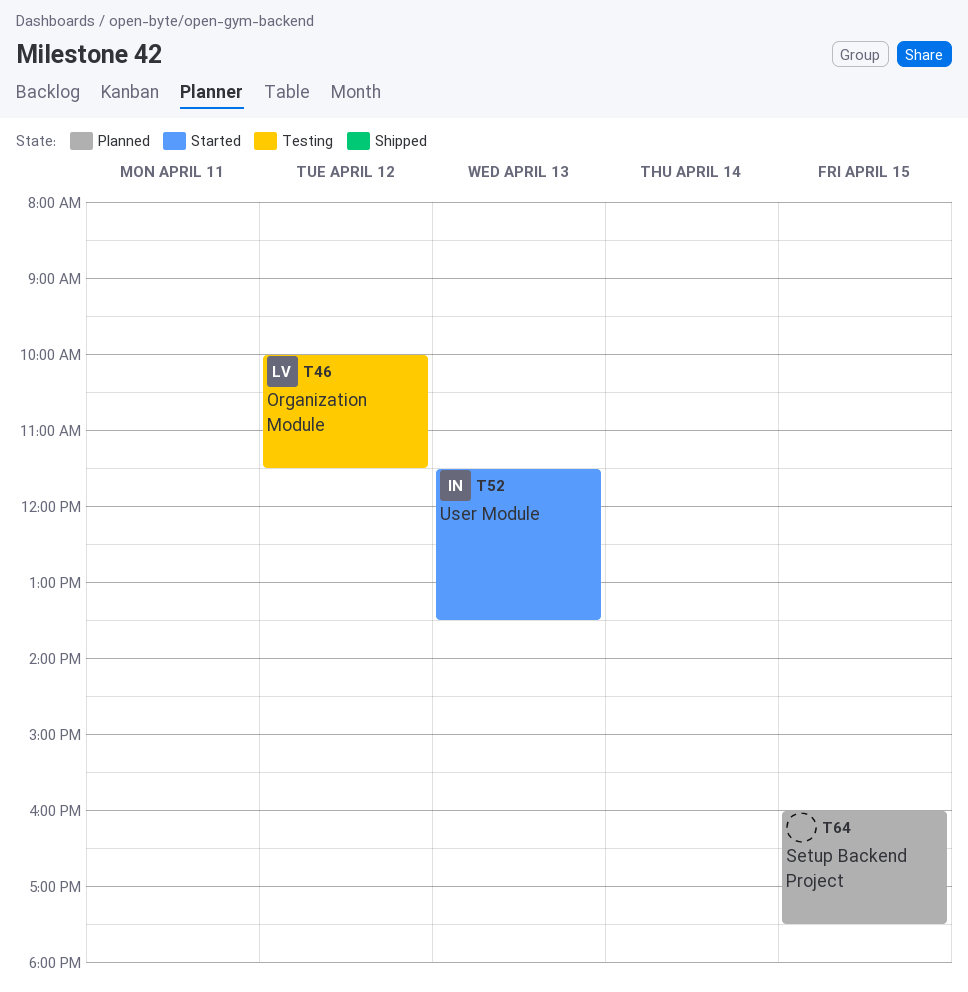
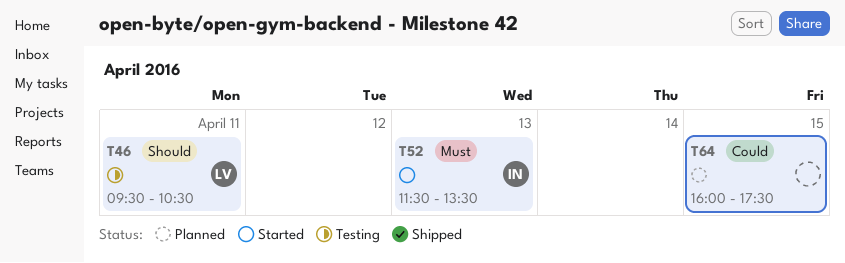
T46, day: Apr 12 -> Apr 11
T46, begins: 10:00 -> 09:30
T46, ends: 11:30 -> 10:30

